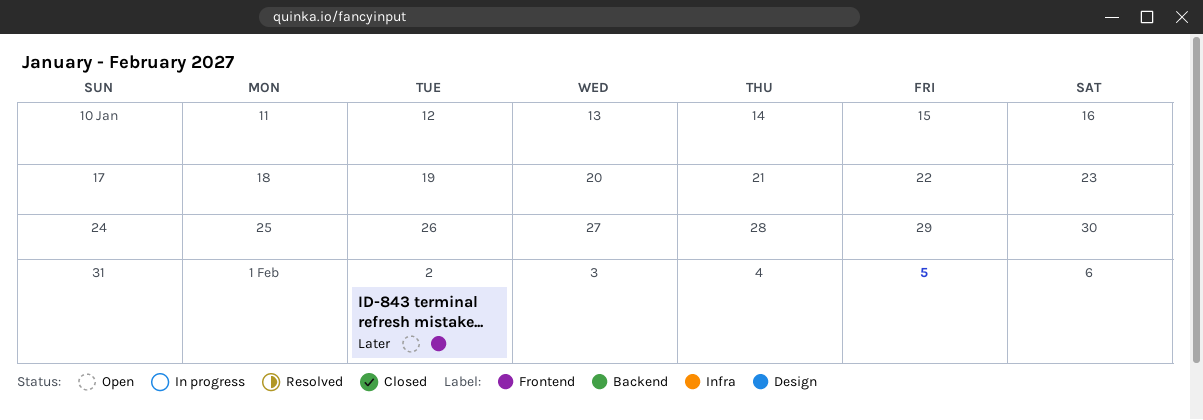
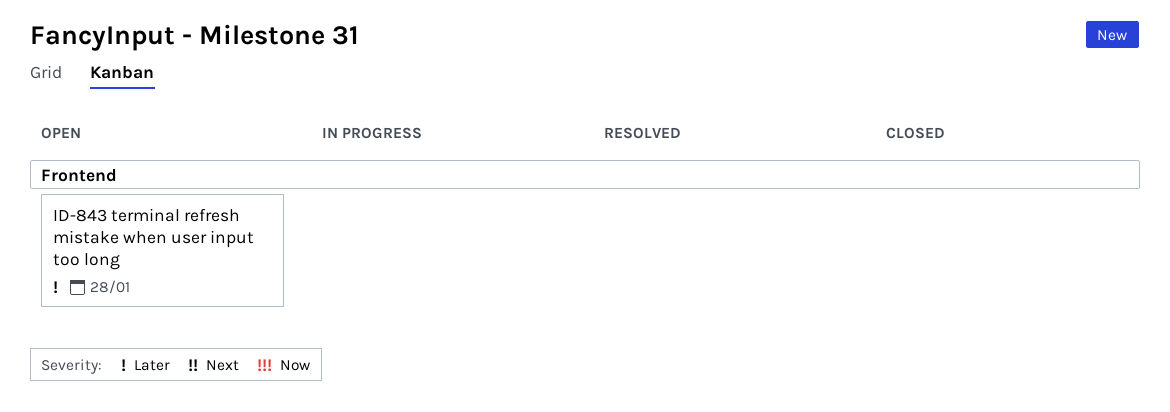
ID-843, due: Feb 2 -> Jan 28

